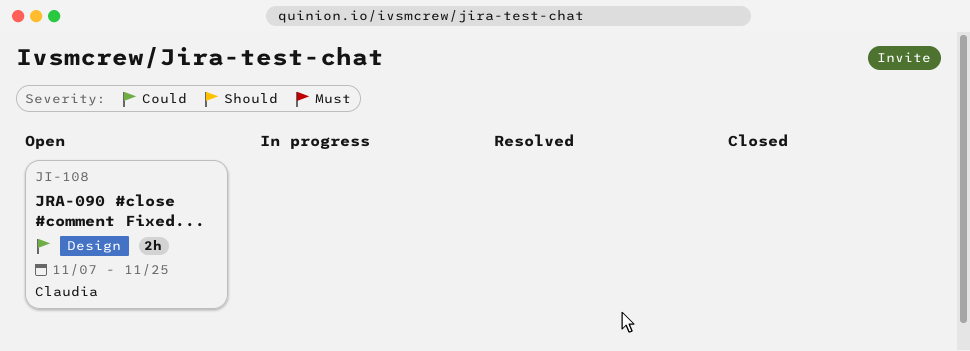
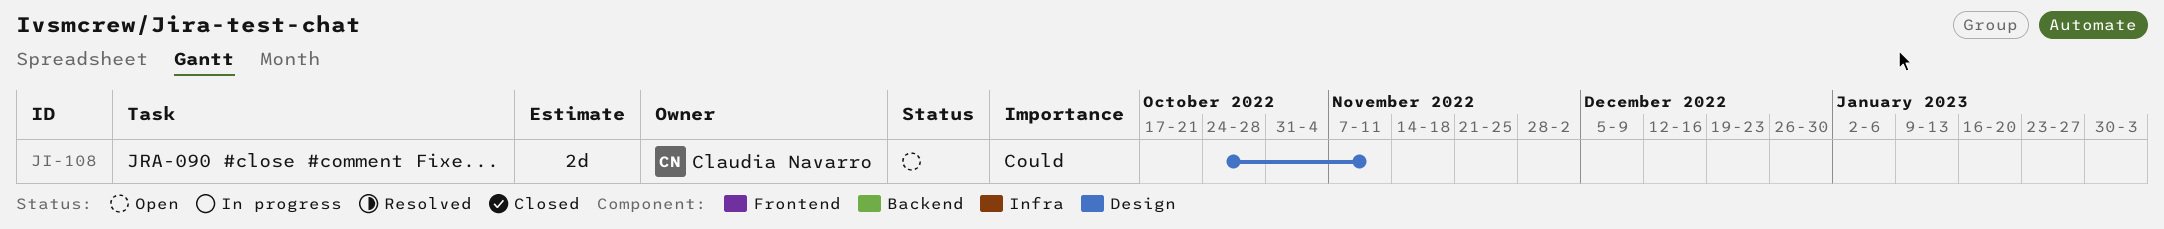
JI-108, estimate: 2h -> 2d
JI-108, start: Nov 7 -> Oct 24
JI-108, due: Nov 25 -> Nov 11

